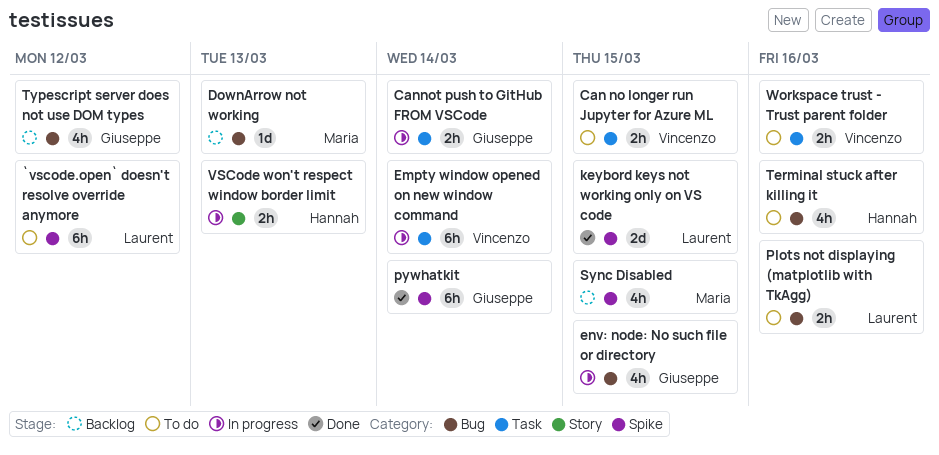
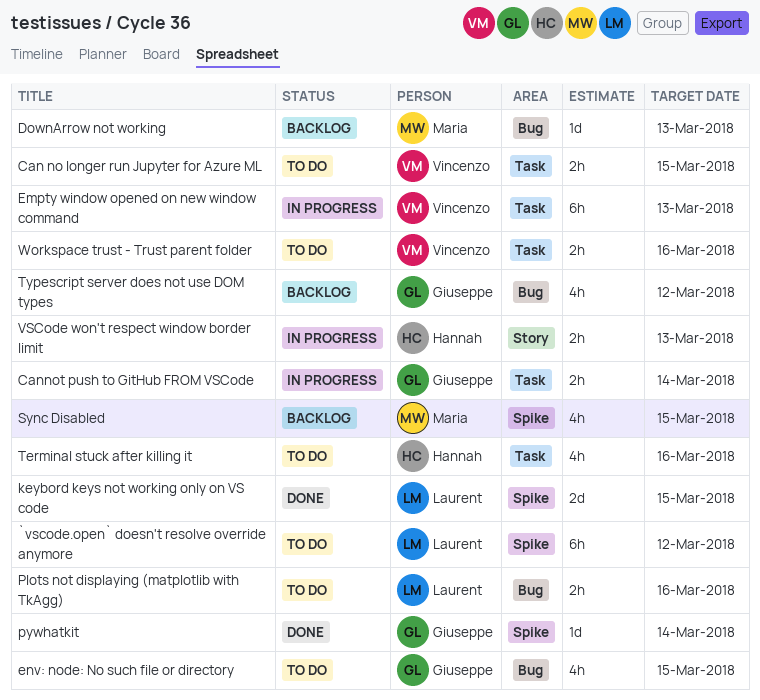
Empty window opened on new window command, due: Mar 14 -> Mar 13
env: node: No such file or directory, status: In progress -> To do
pywhatkit, estimate: 6h -> 1d
Terminal stuck after killing it, label: Bug -> Task

